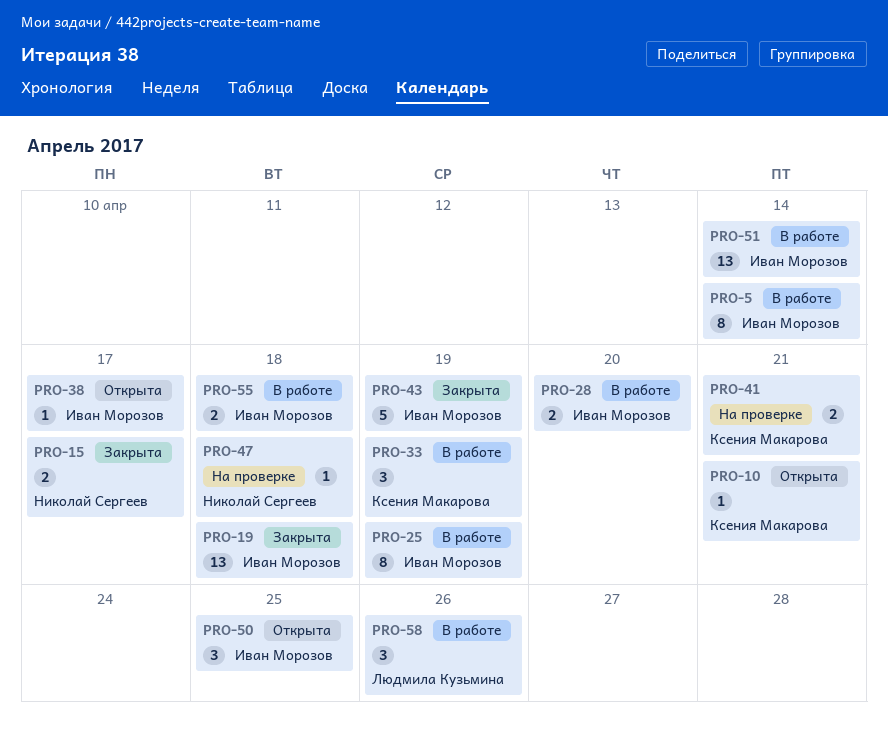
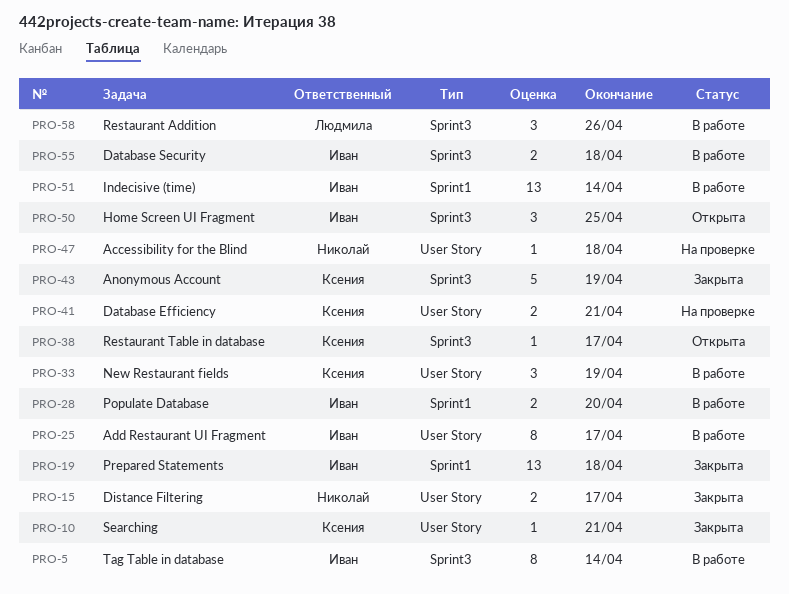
PRO-10, status: Открыта -> Закрыта
PRO-25, due: Apr 19 -> Apr 17
PRO-38, owner: Иван Морозов -> Ксения Макарова
PRO-43, owner: Иван Морозов -> Ксения Макарова

